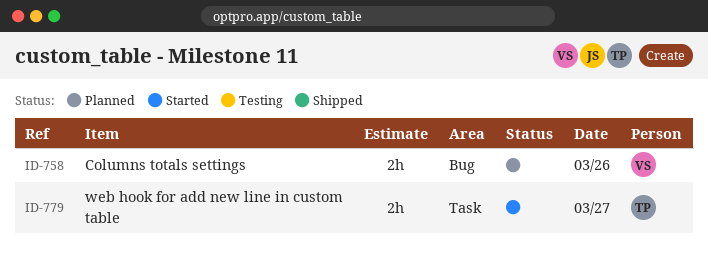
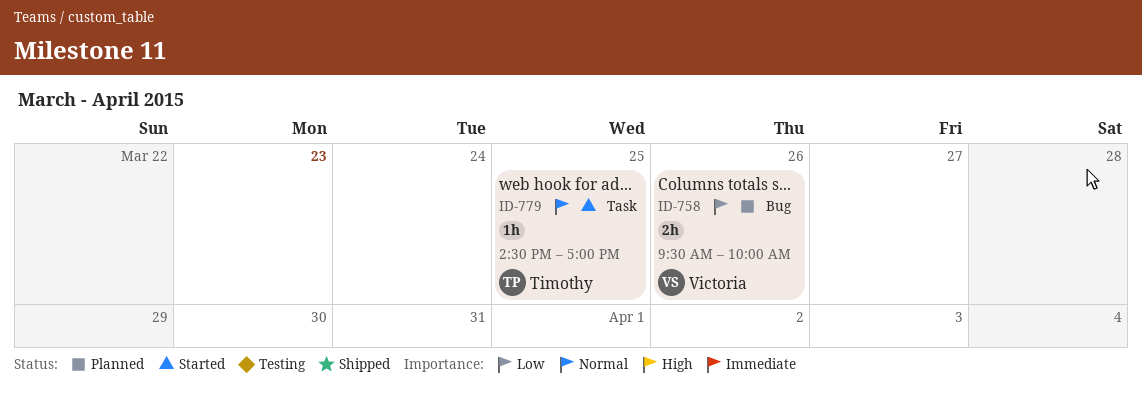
ID-779, estimate: 2h -> 1h
ID-779, day: Mar 27 -> Mar 25

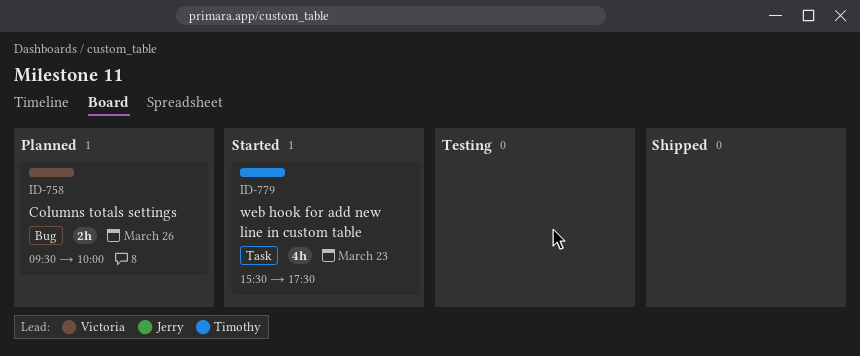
ID-779, estimate: 1h -> 4h
ID-779, day: Mar 25 -> Mar 23
ID-779, begins: 14:30 -> 15:30
ID-779, ends: 17:00 -> 17:30

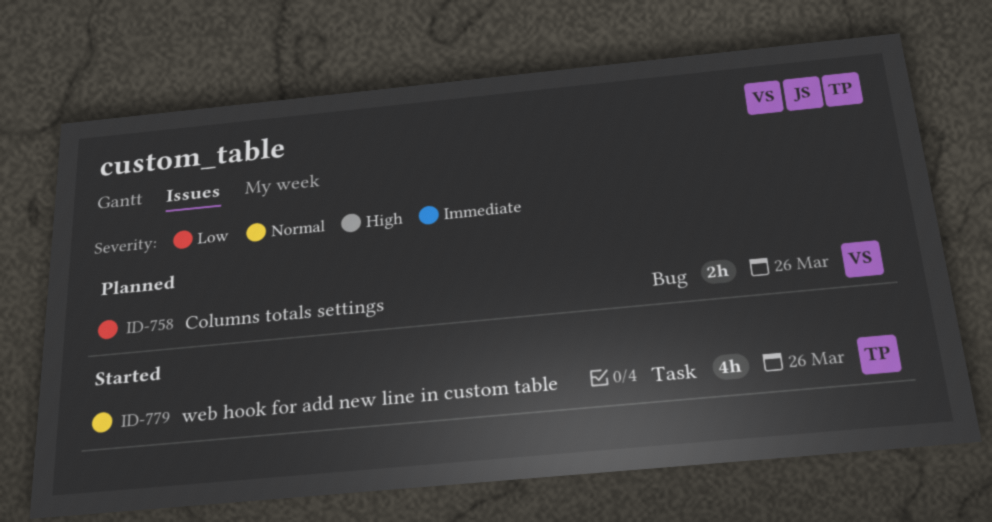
ID-779, day: Mar 23 -> Mar 26

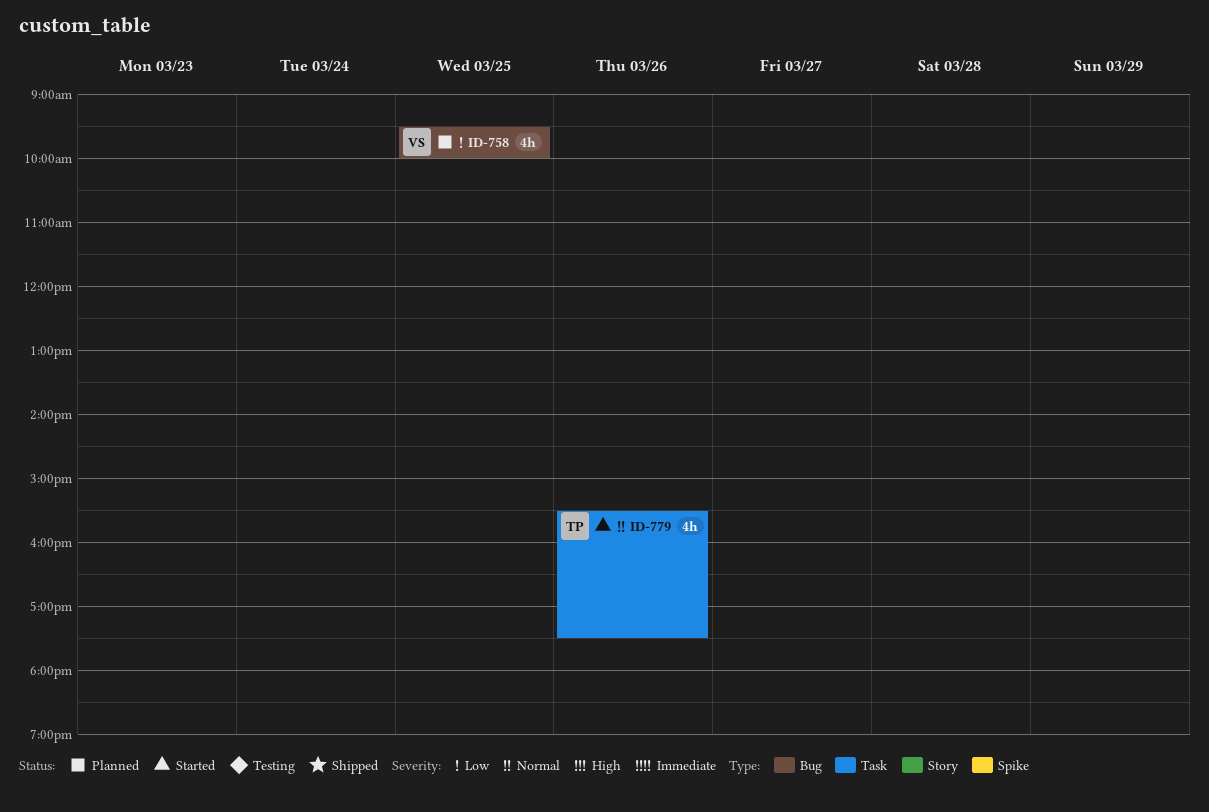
ID-758, estimate: 2h -> 4h
ID-758, day: Mar 26 -> Mar 25

